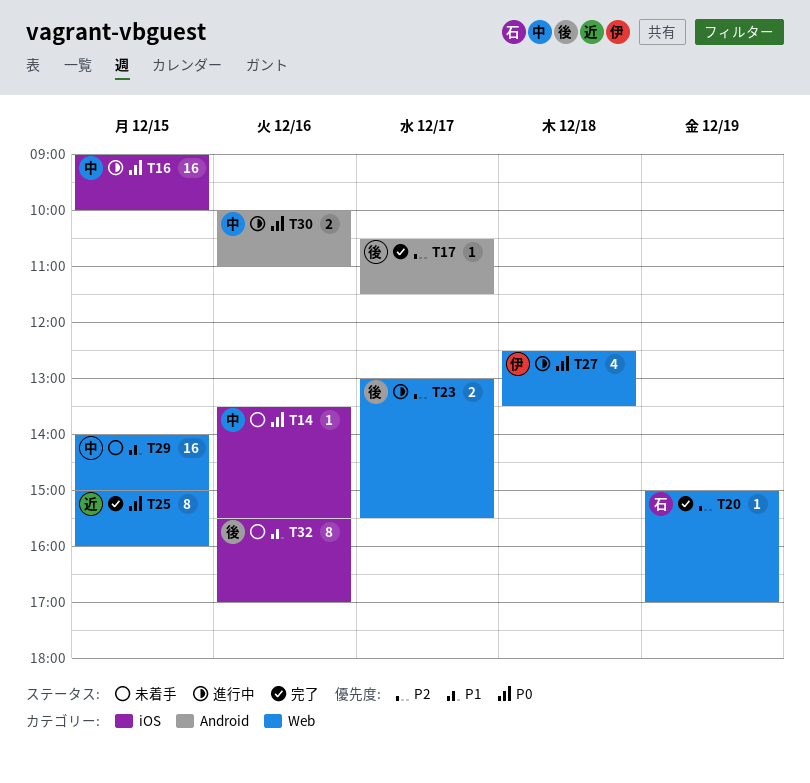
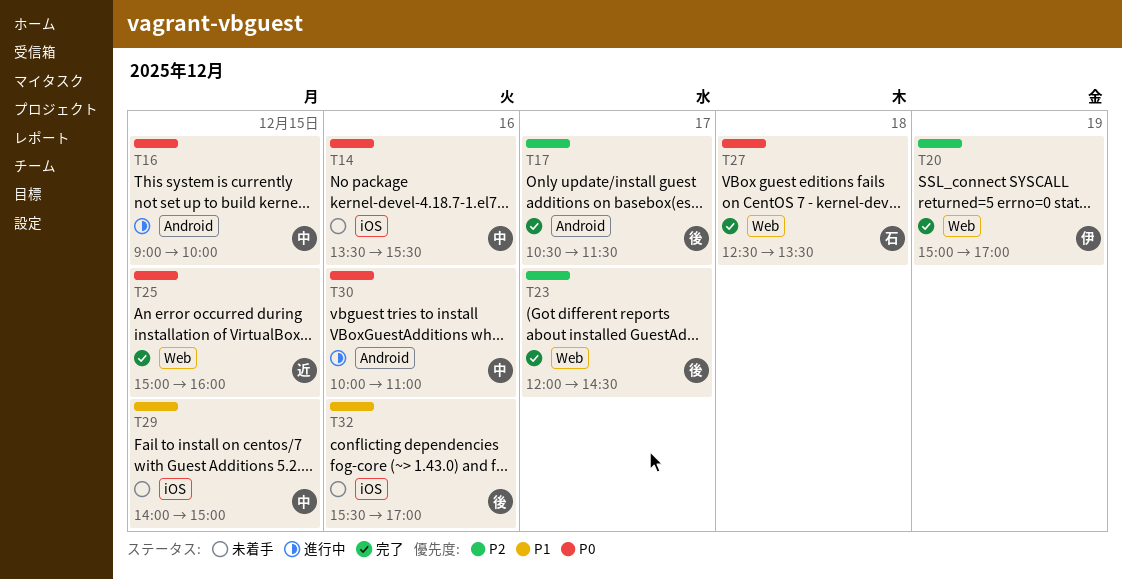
T16, label: iOS -> Android
T20, owner: 石 -> 伊
T23, status: 進行中 -> 完了
T23, begins: 13:00 -> 12:00
T23, ends: 15:30 -> 14:30
T27, status: 進行中 -> 完了
T27, owner: 伊 -> 石
T29, label: Web -> iOS

